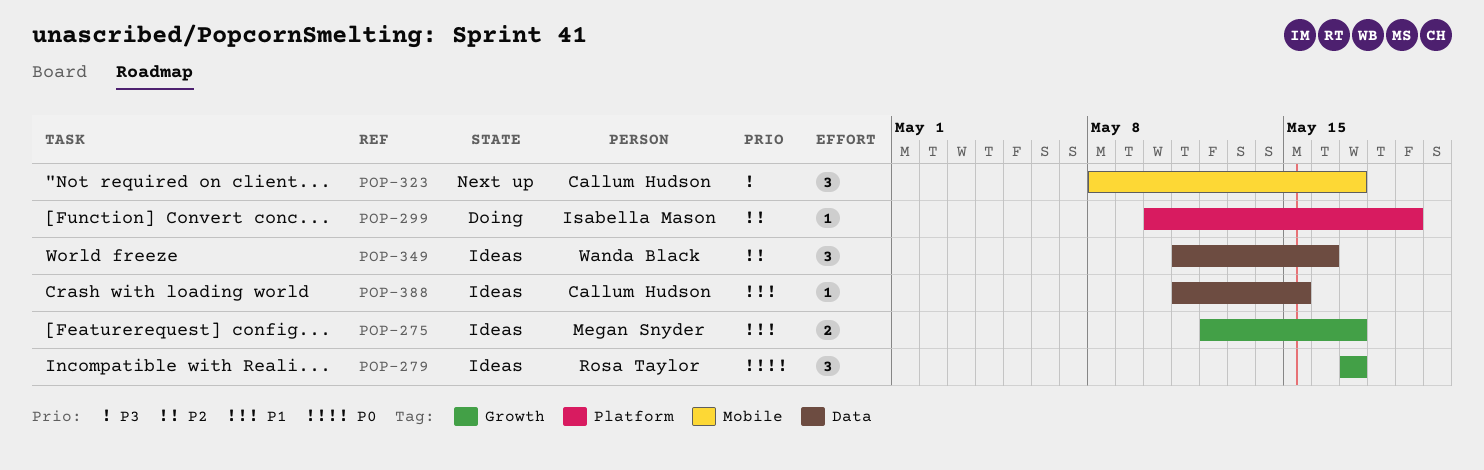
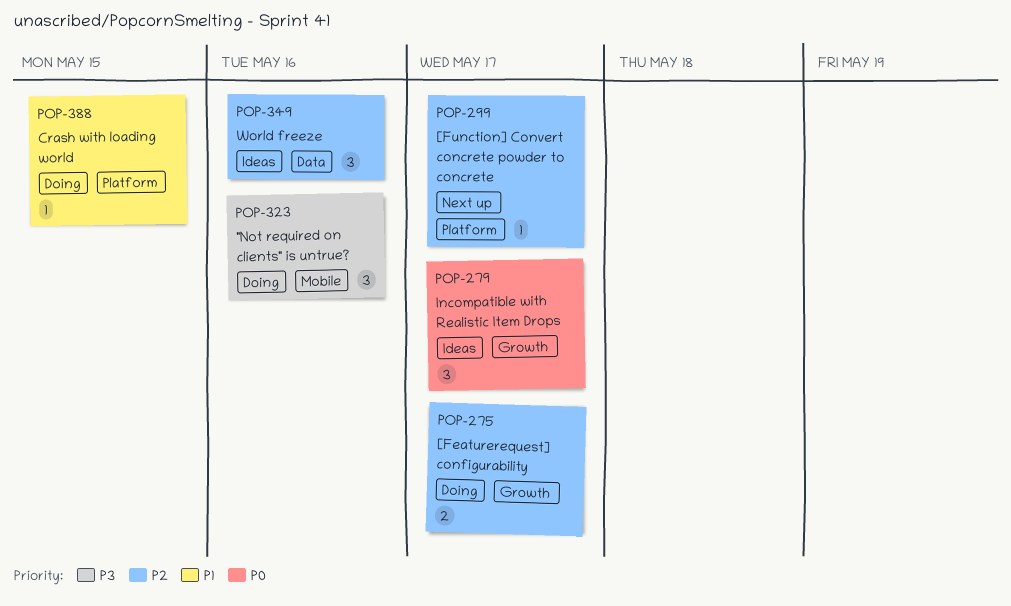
POP-275, status: Ideas -> Doing
POP-275, priority: P1 -> P2
POP-299, status: Doing -> Next up
POP-299, due: May 19 -> May 17
POP-323, status: Next up -> Doing
POP-323, due: May 17 -> May 16
POP-388, status: Ideas -> Doing
POP-388, label: Data -> Platform

